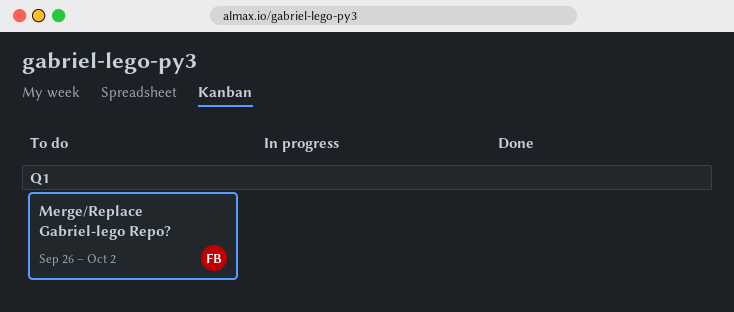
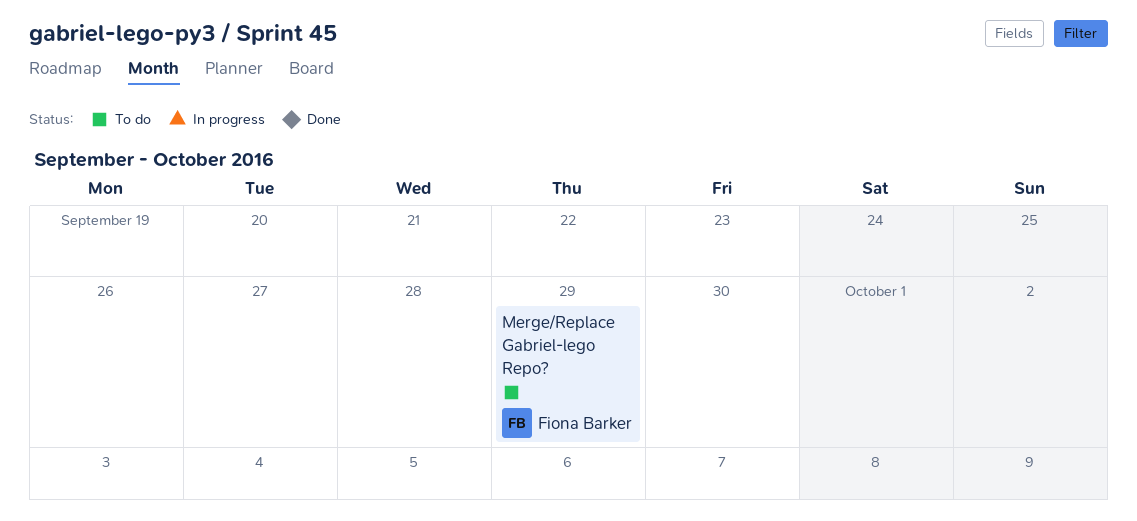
Merge/Replace Gabriel-lego Repo?, due: Oct 2 -> Sep 29

